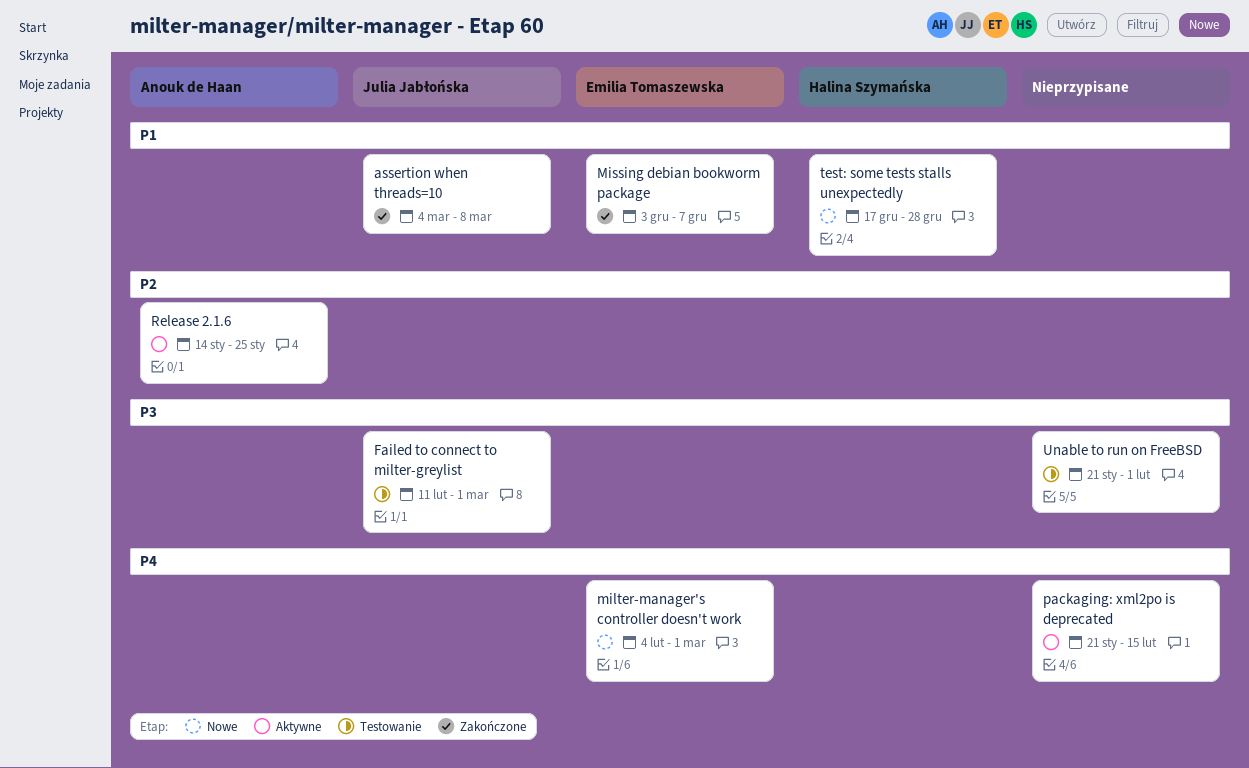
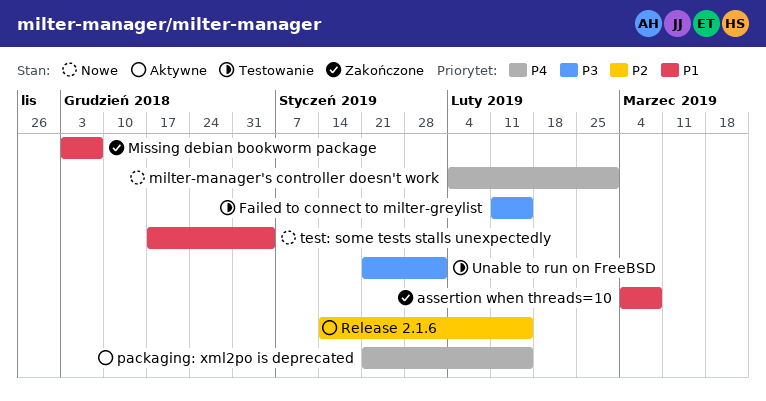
Failed to connect to milter-greylist, due: Mar 1 -> Feb 15
Release 2.1.6, due: Jan 25 -> Feb 15
test: some tests stalls unexpectedly, due: Dec 28 -> Jan 4

